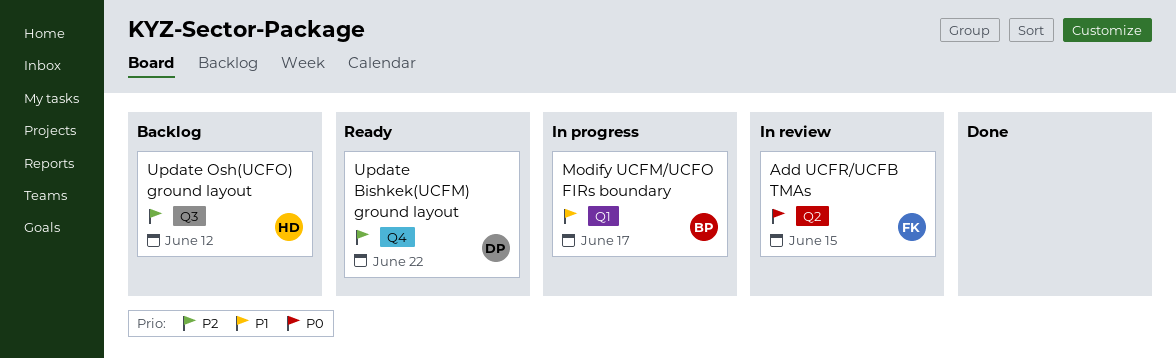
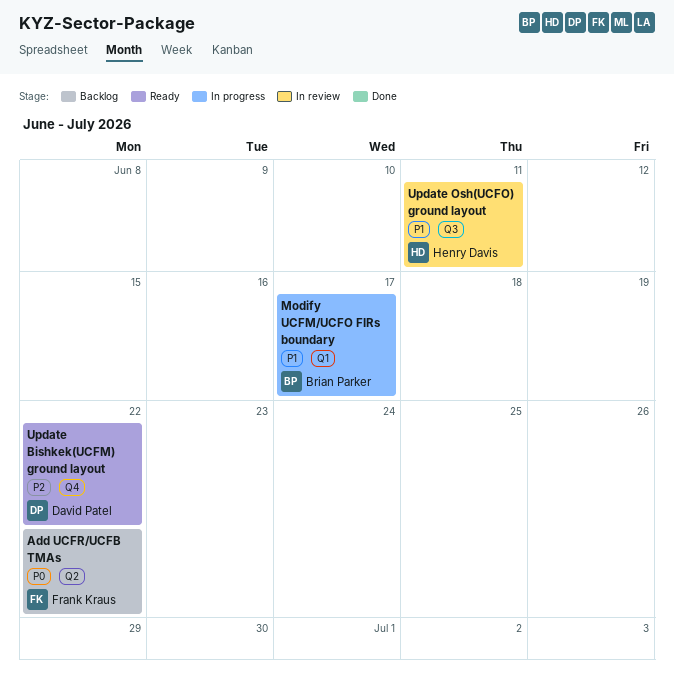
Add UCFR/UCFB TMAs, status: In review -> Backlog
Add UCFR/UCFB TMAs, due: Jun 15 -> Jun 22
Update Osh(UCFO) ground layout, status: Backlog -> In review
Update Osh(UCFO) ground layout, priority: P2 -> P1
Update Osh(UCFO) ground layout, due: Jun 12 -> Jun 11

